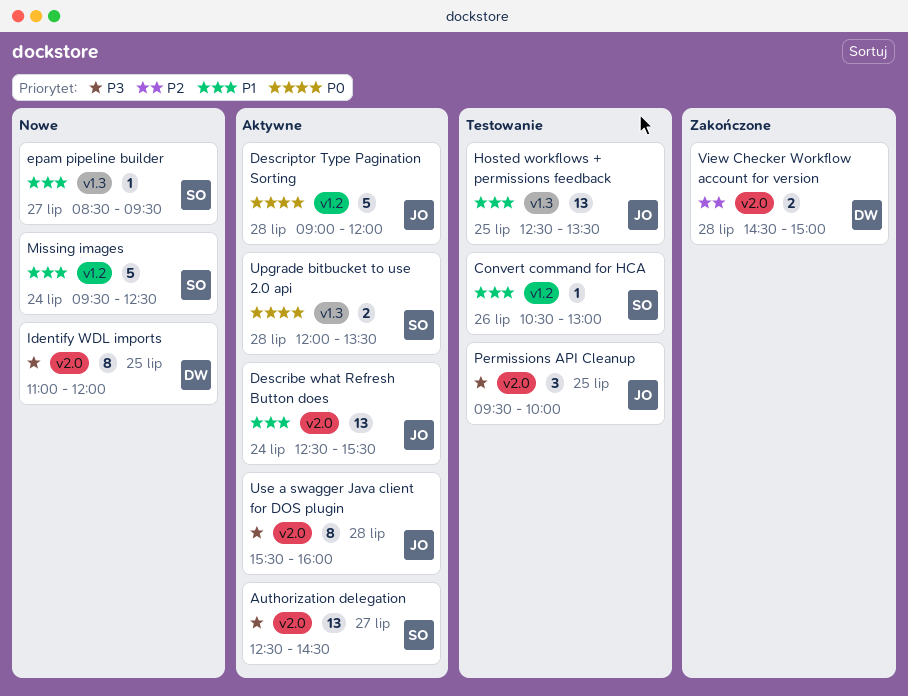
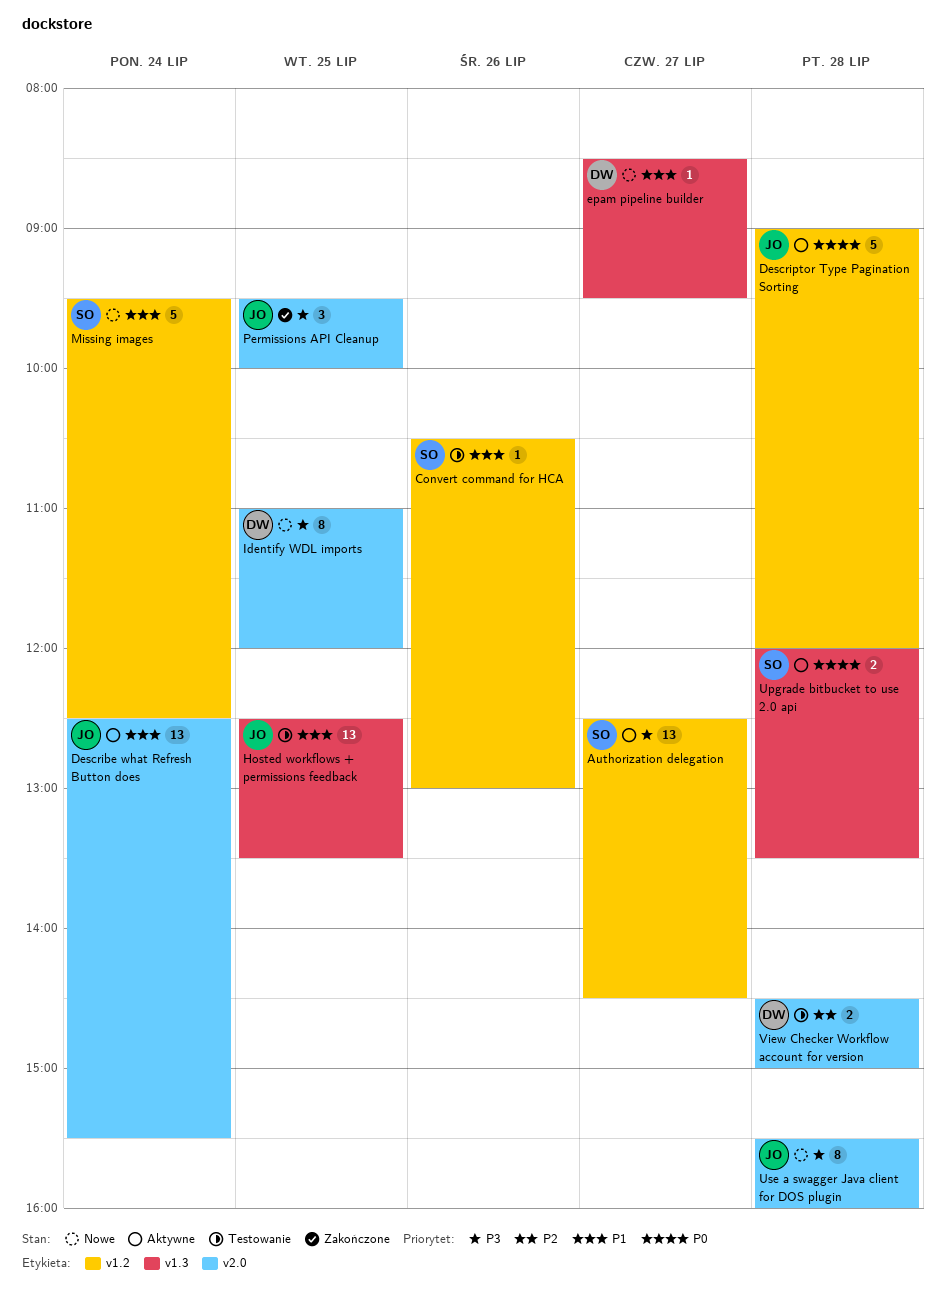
Authorization delegation, label: v2.0 -> v1.2
epam pipeline builder, owner: SO -> DW
Permissions API Cleanup, status: Testowanie -> Zakończone
Use a swagger Java client for DOS plugin, status: Aktywne -> Nowe
View Checker Workflow account for version, status: Zakończone -> Testowanie

